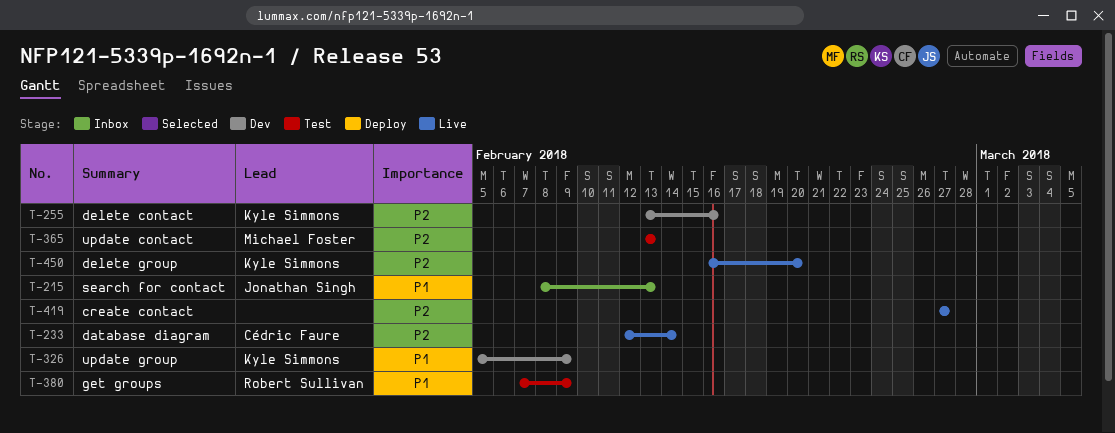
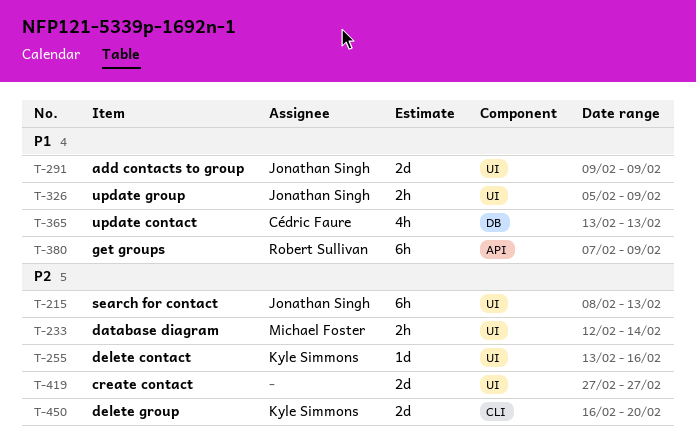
T-215, priority: P1 -> P2
T-233, owner: Cédric Faure -> Michael Foster
T-291: none -> present
T-326, owner: Kyle Simmons -> Jonathan Singh
T-365, owner: Michael Foster -> Cédric Faure
T-365, priority: P2 -> P1

